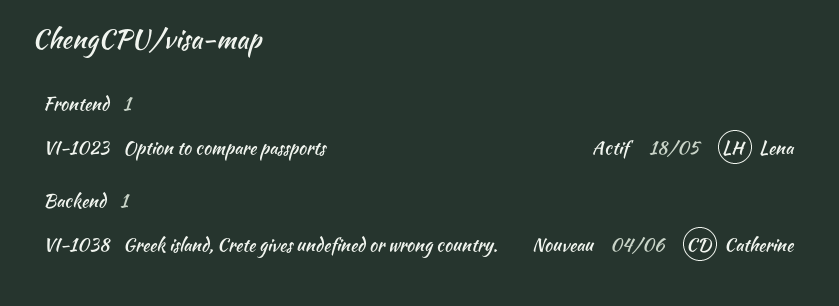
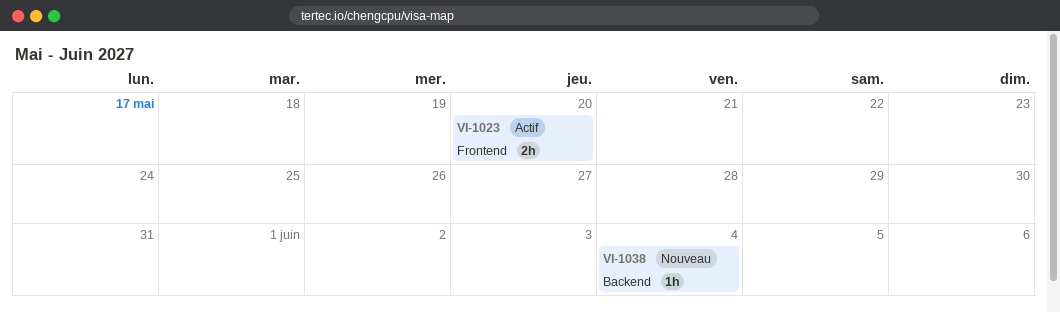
VI-1023, due: May 18 -> May 20

